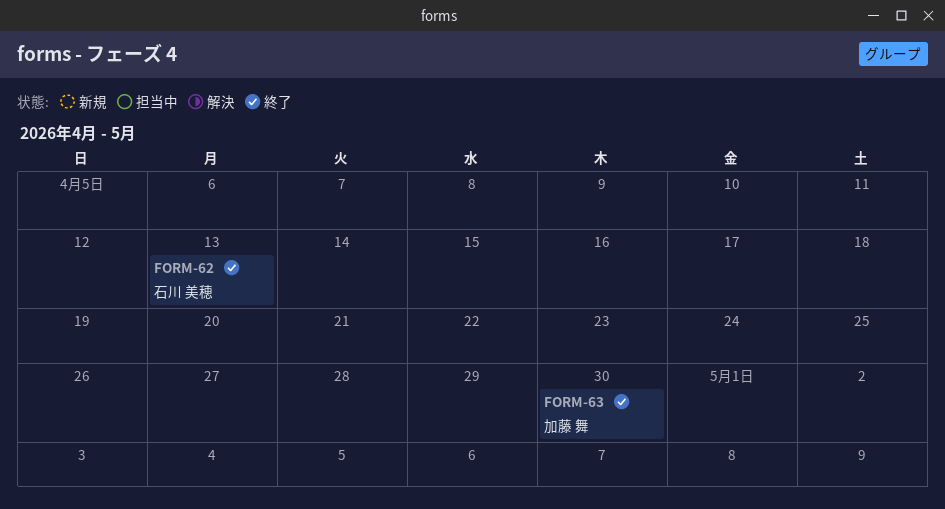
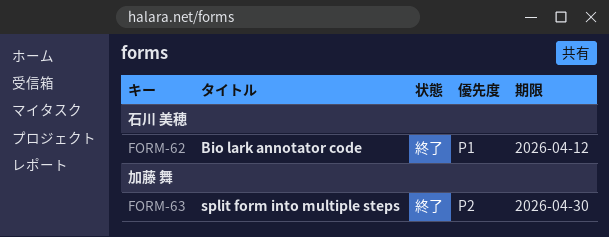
FORM-62, due: Apr 13 -> Apr 12

